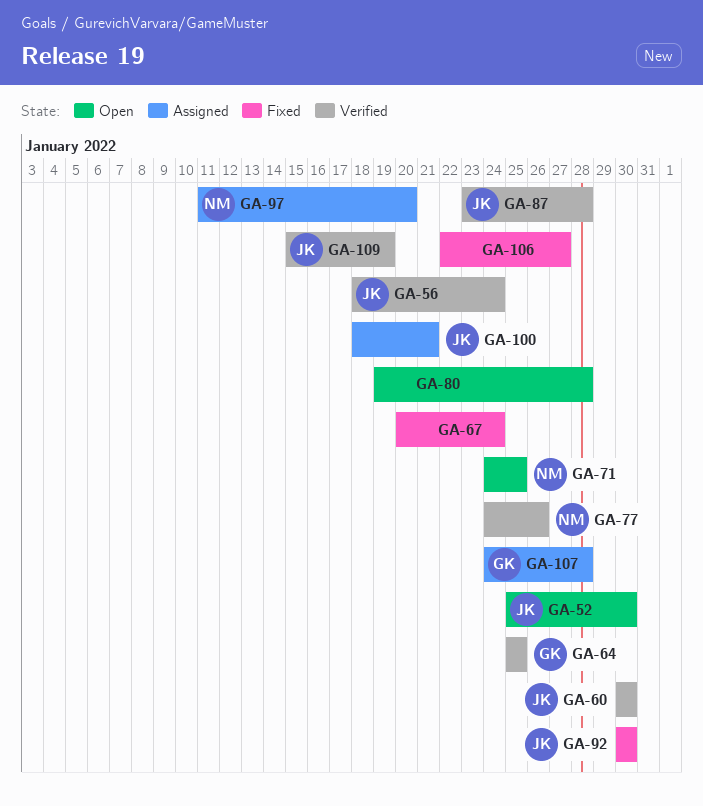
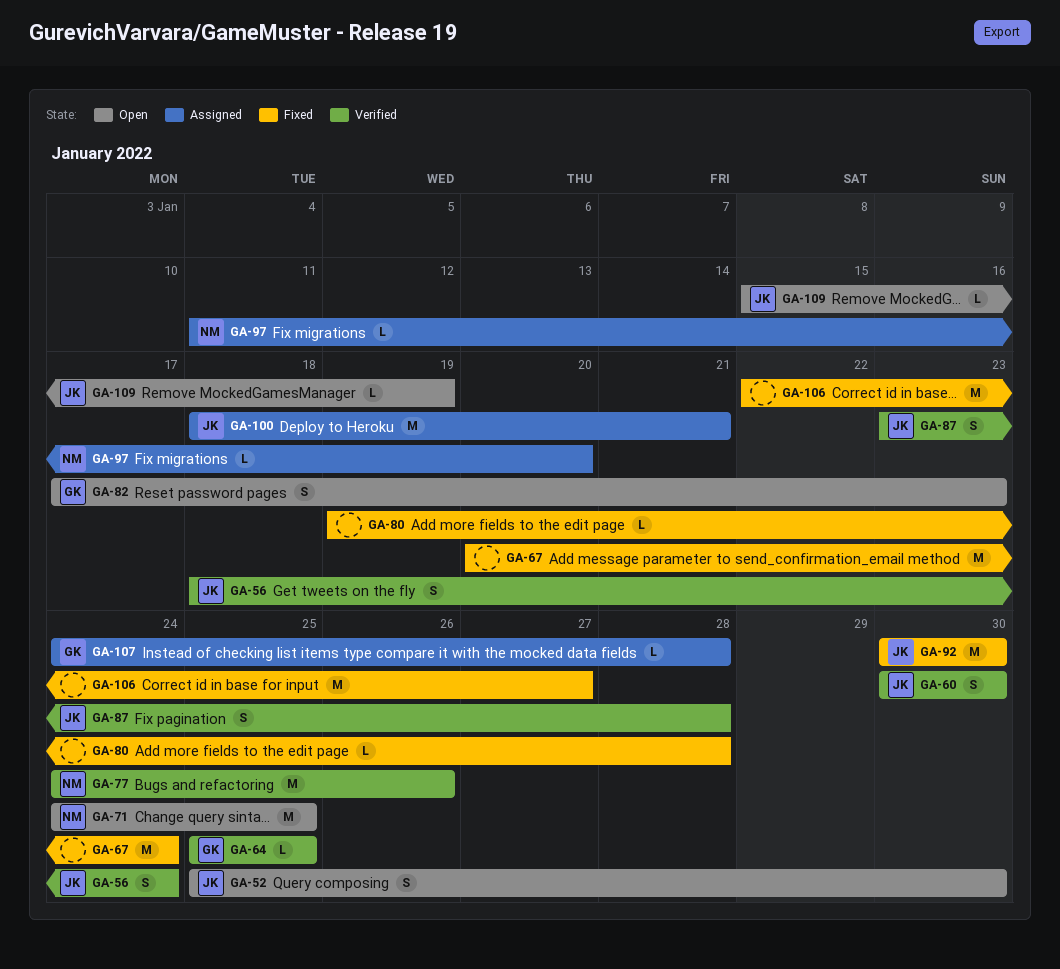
GA-80, status: Open -> Fixed
GA-82: none -> present
GA-109, status: Verified -> Open

